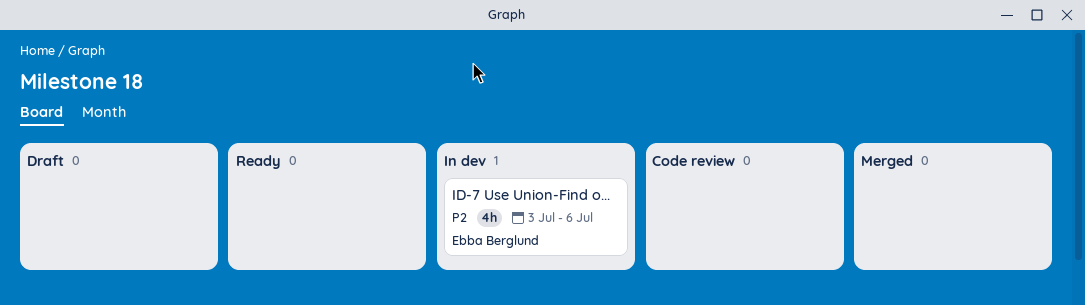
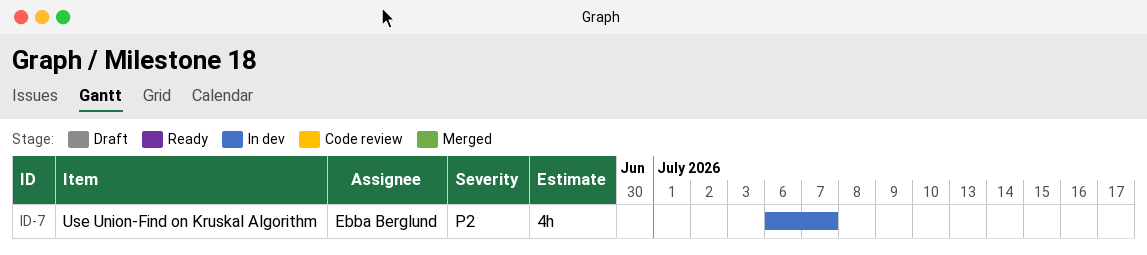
ID-7, start: Jul 3 -> Jul 6
ID-7, due: Jul 6 -> Jul 7

